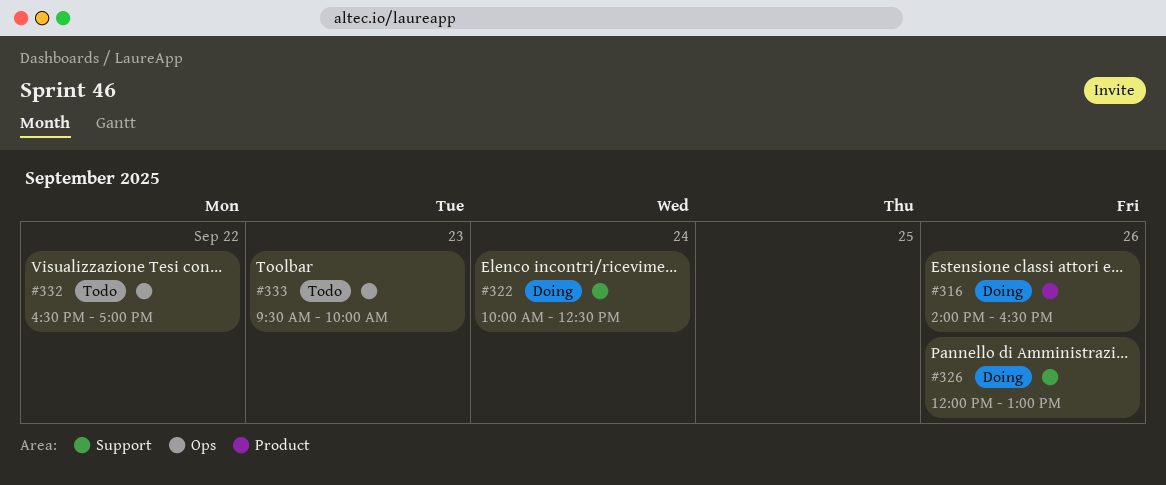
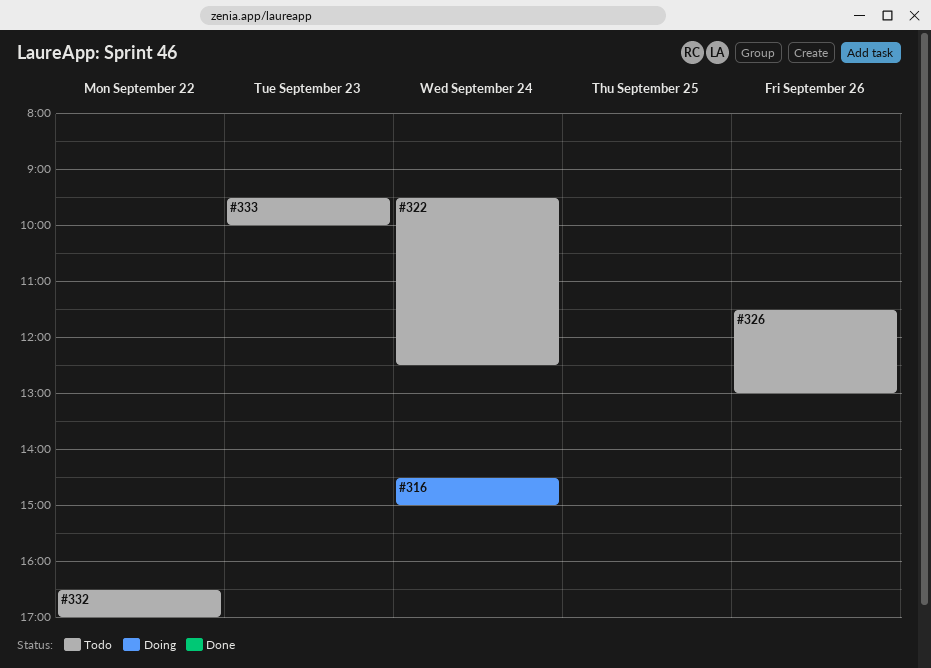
#316, day: Sep 26 -> Sep 24
#316, begins: 14:00 -> 14:30
#316, ends: 16:30 -> 15:00
#322, status: Doing -> Todo
#322, begins: 10:00 -> 09:30
#326, status: Doing -> Todo
#326, begins: 12:00 -> 11:30

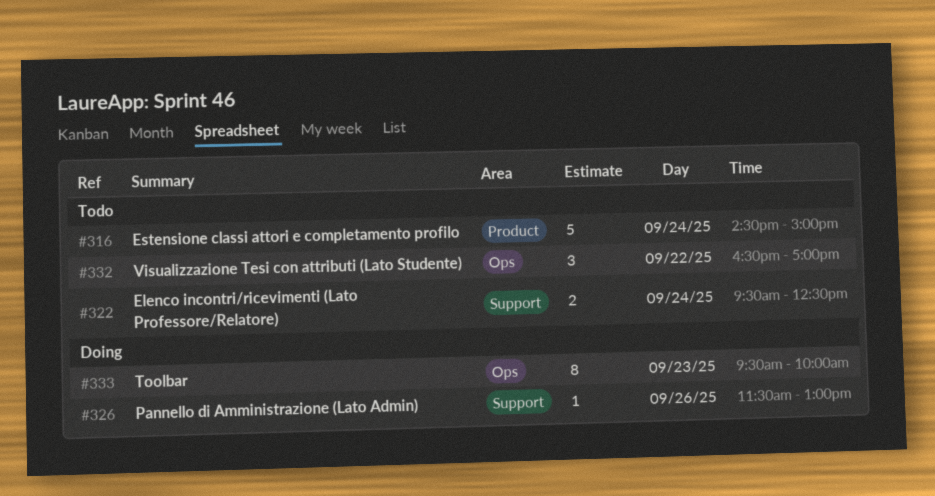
#316, status: Doing -> Todo
#326, status: Todo -> Doing
#333, status: Todo -> Doing

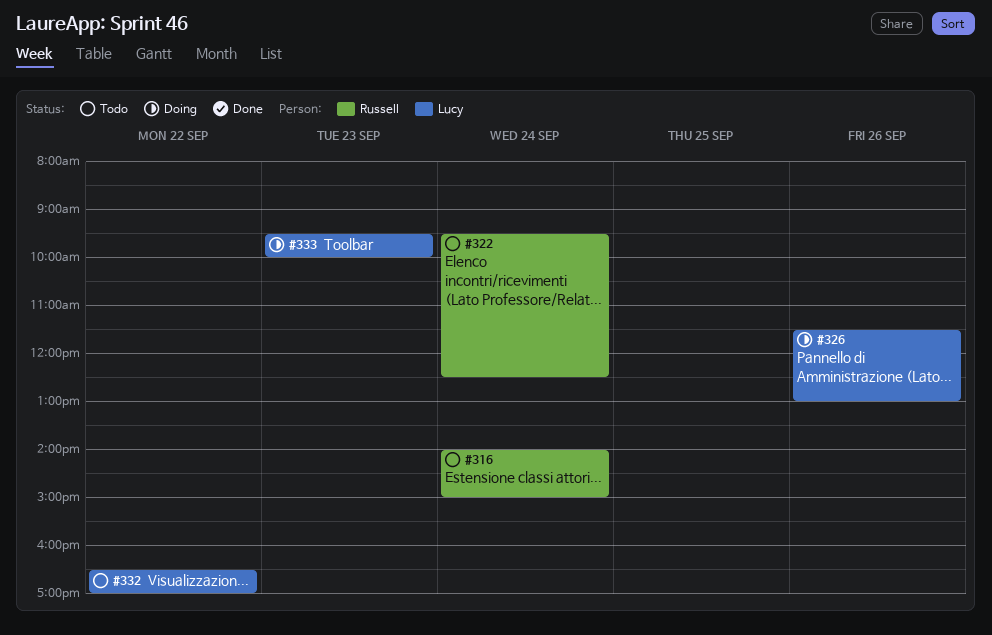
#316, begins: 14:30 -> 14:00

